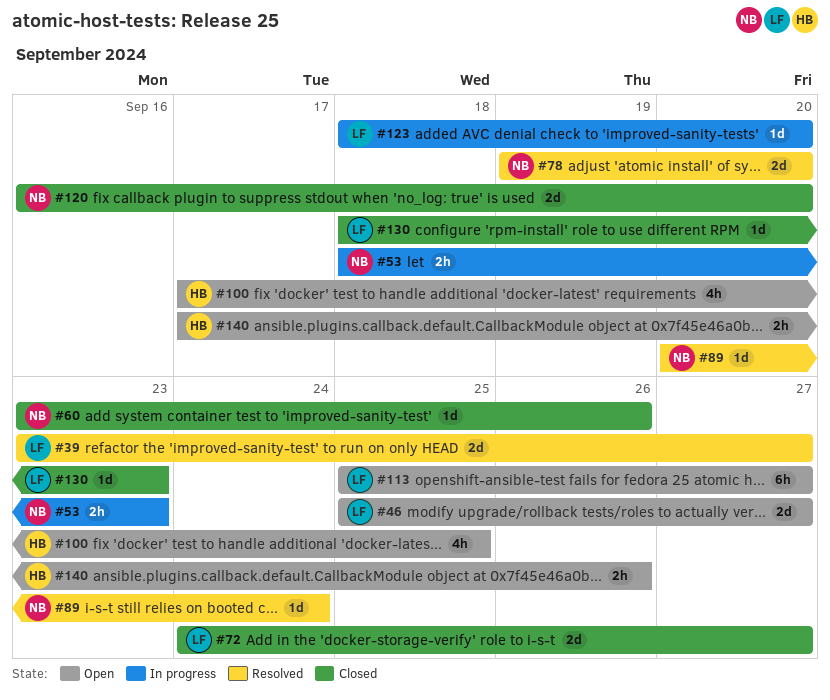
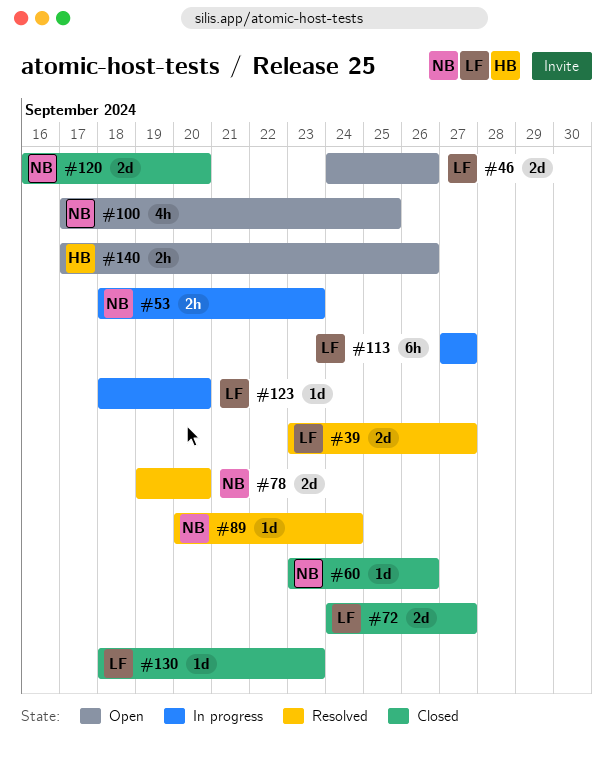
#46, start: Sep 25 -> Sep 24
#46, due: Sep 27 -> Sep 26
#100, owner: HB -> NB
#113, status: Open -> In progress
#113, start: Sep 25 -> Sep 27

